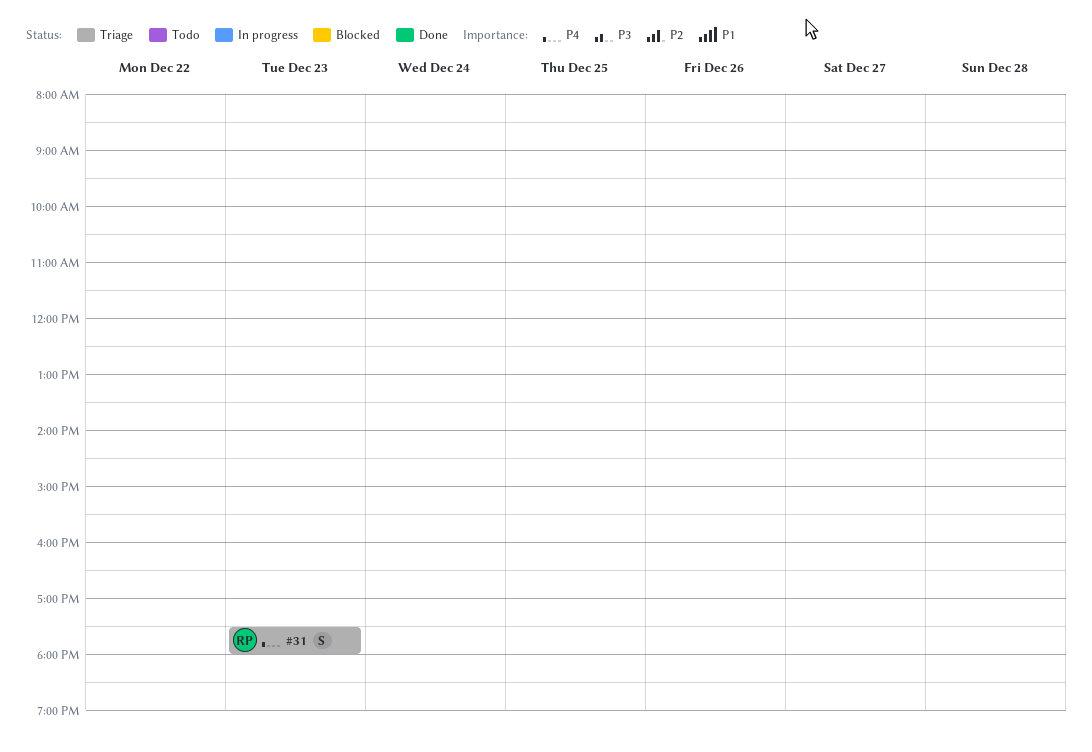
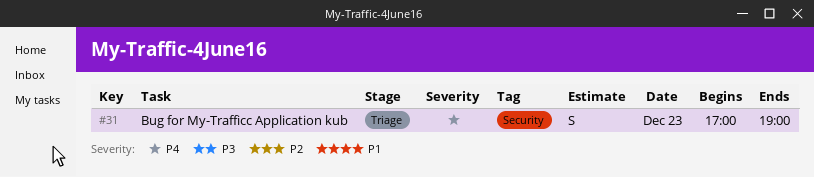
#31, begins: 17:30 -> 17:00
#31, ends: 18:00 -> 19:00

